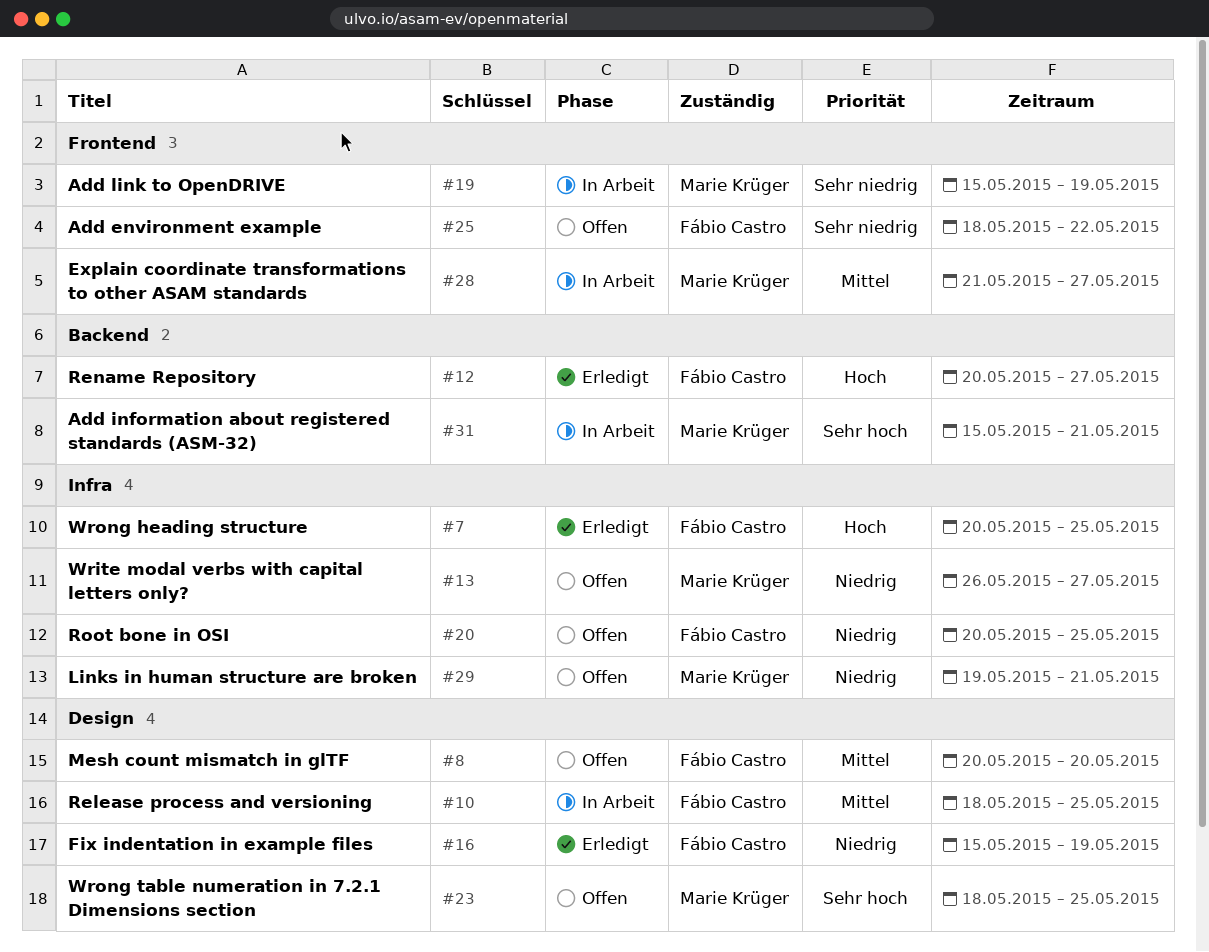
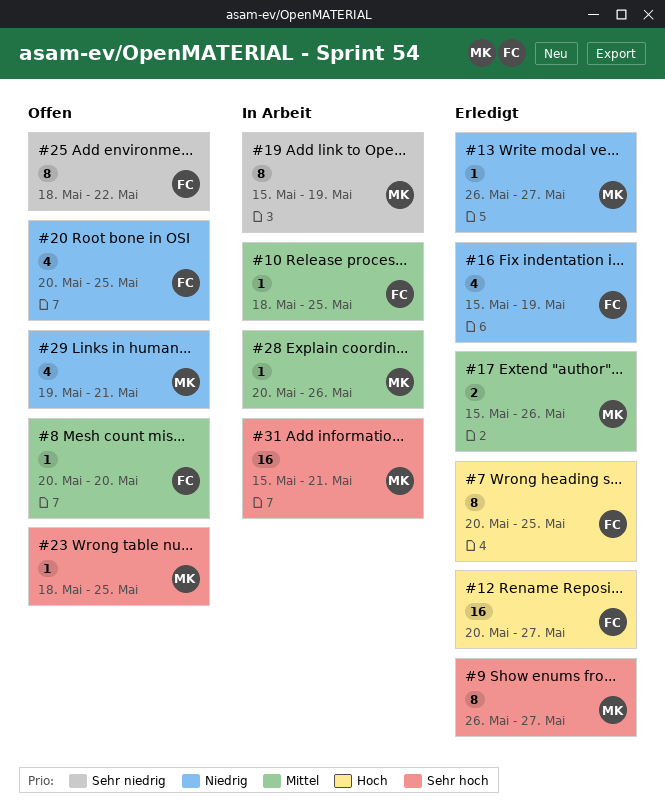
#9: none -> present
#13, status: Offen -> Erledigt
#17: none -> present
#28, start: May 21 -> May 20
#28, due: May 27 -> May 26

